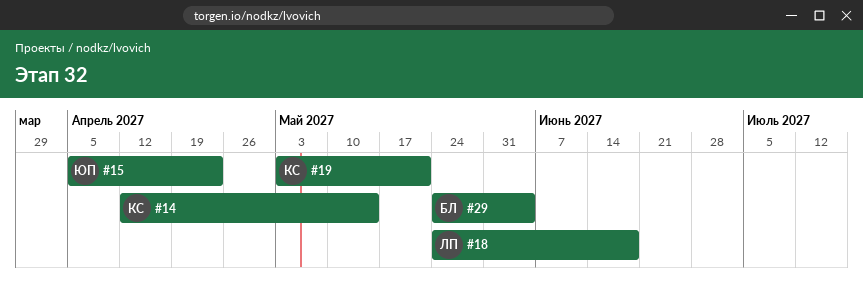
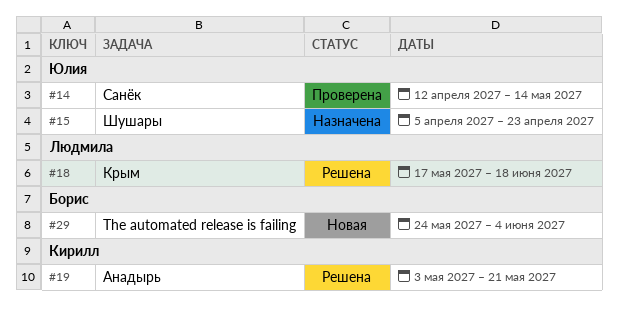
#14, owner: Кирилл -> Юлия
#18, start: May 24 -> May 17

